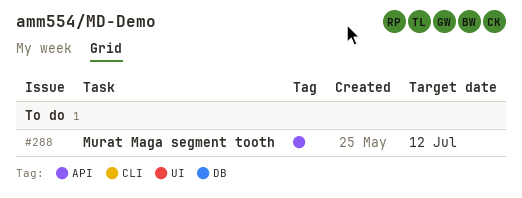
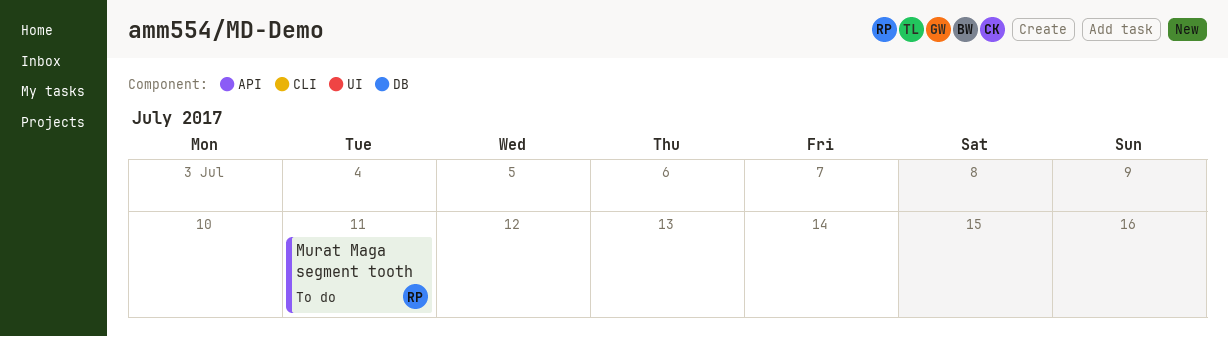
Murat Maga segment tooth, due: Jul 12 -> Jul 11

